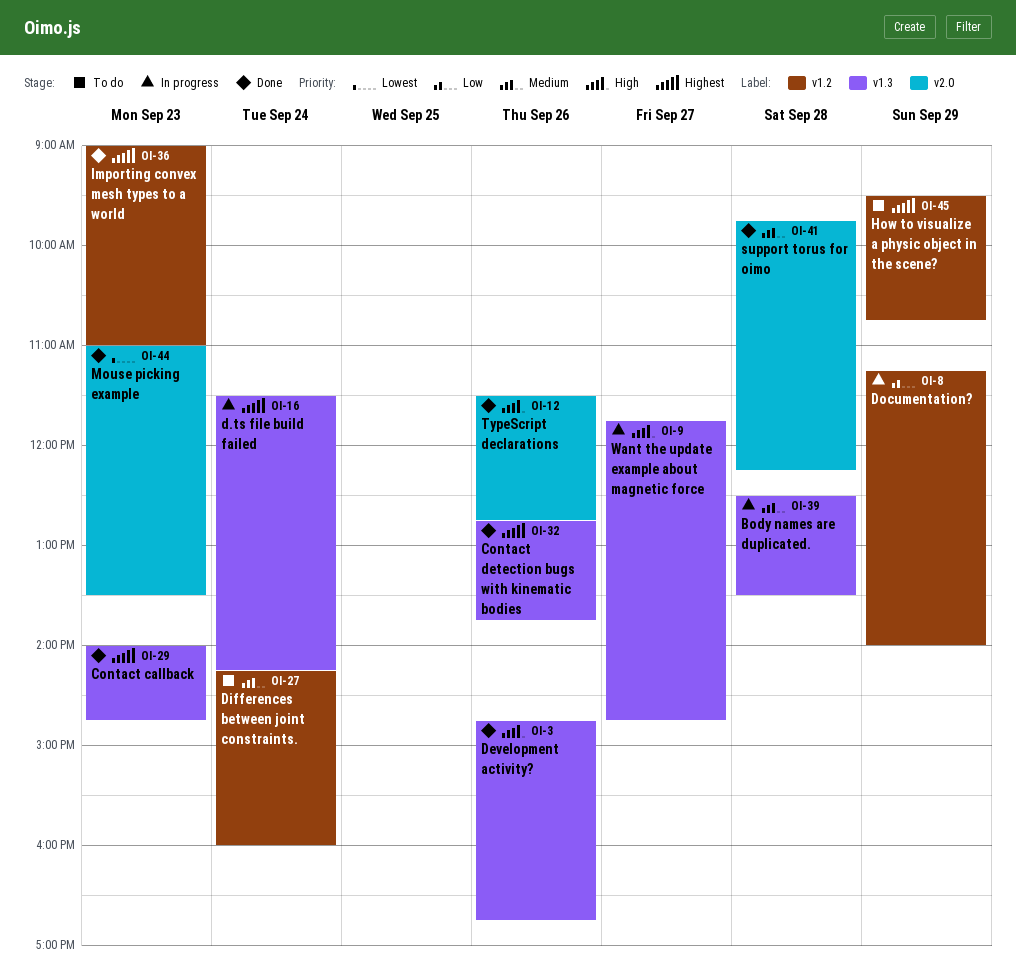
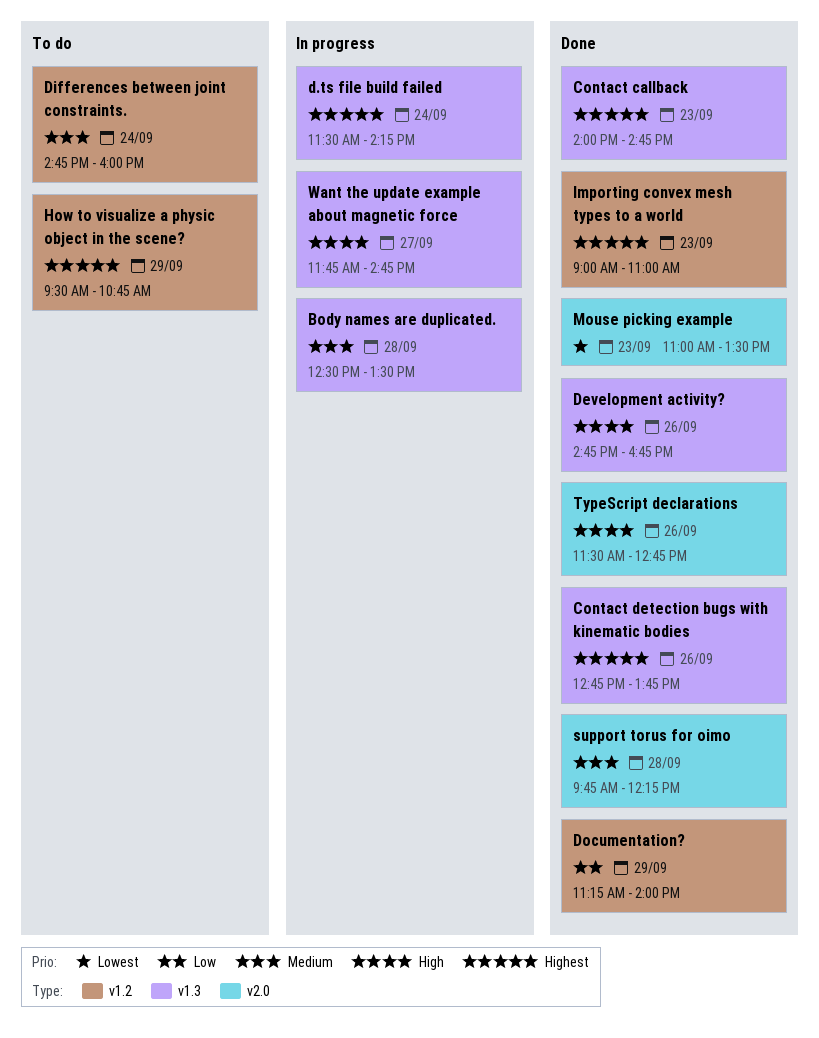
Differences between joint constraints., begins: 14:15 -> 14:45
Documentation?, status: In progress -> Done

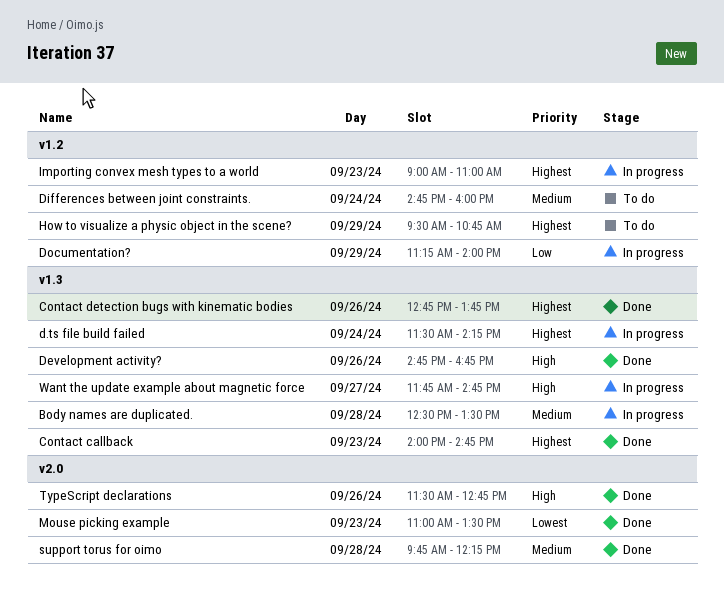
Documentation?, status: Done -> In progress
Importing convex mesh types to a world, status: Done -> In progress

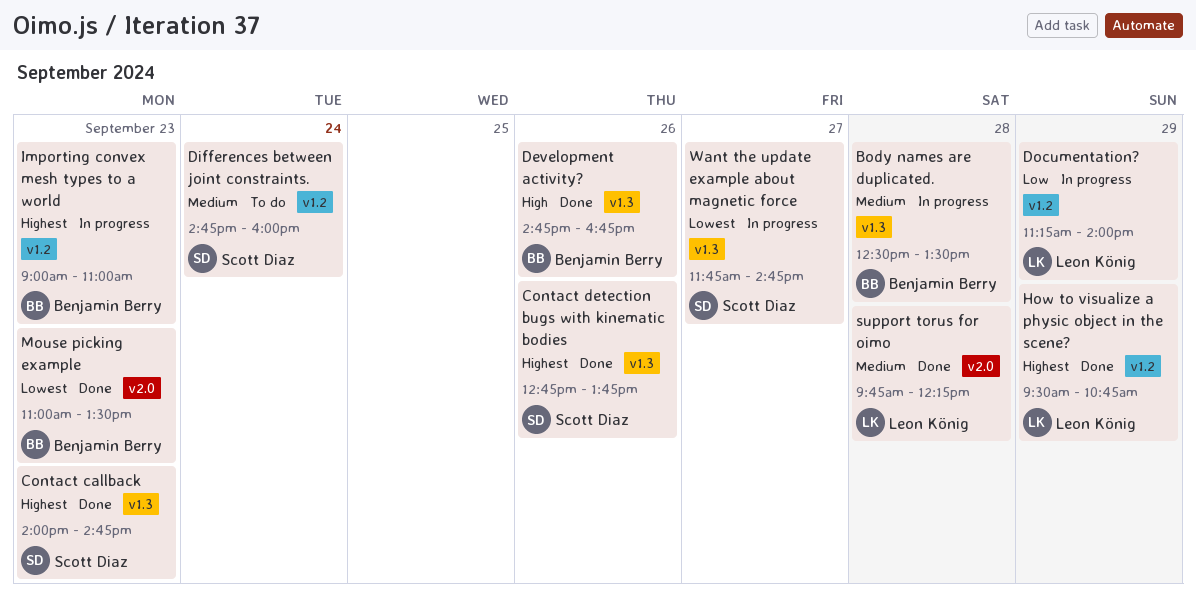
d.ts file build failed: present -> none
How to visualize a physic object in the scene?, status: To do -> Done
TypeScript declarations: present -> none
Want the update example about magnetic force, priority: High -> Lowest

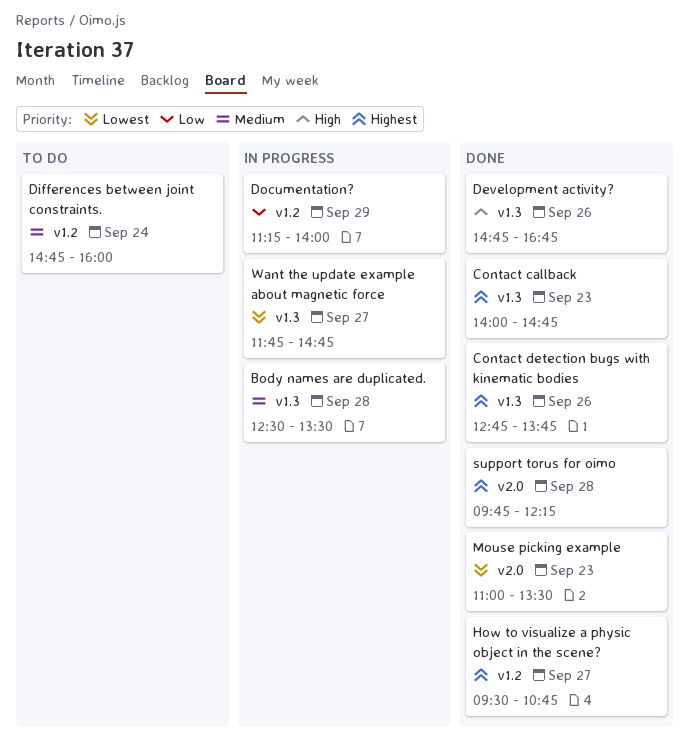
How to visualize a physic object in the scene?, day: Sep 29 -> Sep 27
Importing convex mesh types to a world: present -> none
support torus for oimo, priority: Medium -> Highest

